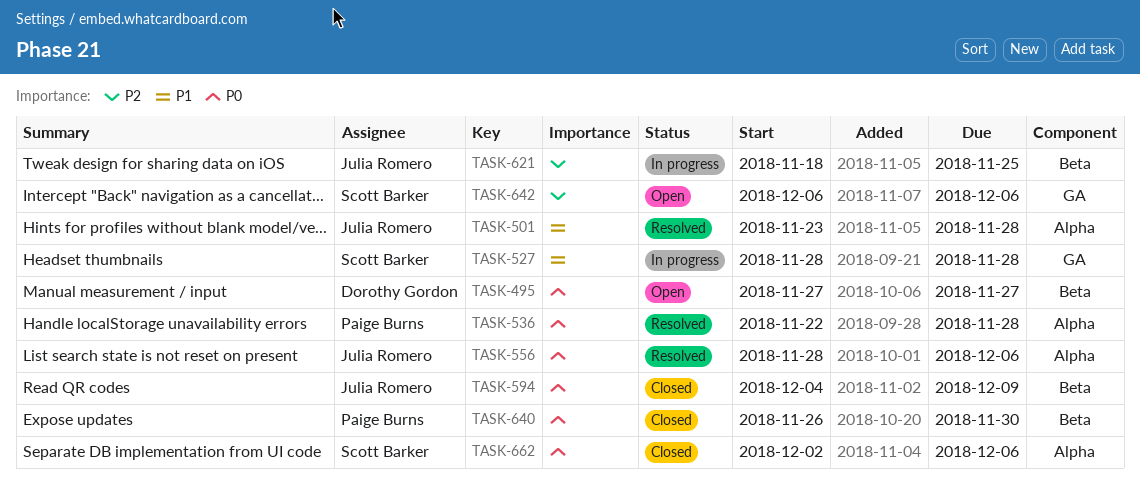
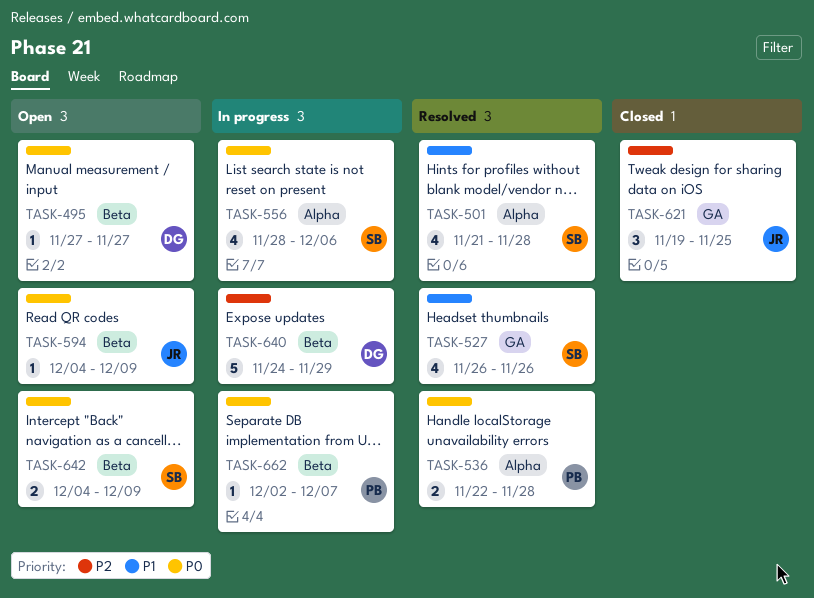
TASK-501, owner: Julia Romero -> Scott Barker
TASK-501, start: Nov 23 -> Nov 21
TASK-527, status: In progress -> Resolved
TASK-527, start: Nov 28 -> Nov 26
TASK-527, due: Nov 28 -> Nov 26
TASK-556, status: Resolved -> In progress
TASK-556, owner: Julia Romero -> Scott Barker
TASK-594, status: Closed -> Open
TASK-621, status: In progress -> Closed
TASK-621, label: Beta -> GA
TASK-621, start: Nov 18 -> Nov 19
TASK-640, status: Closed -> In progress
TASK-640, owner: Paige Burns -> Dorothy Gordon
TASK-640, priority: P0 -> P2
TASK-640, start: Nov 26 -> Nov 24
TASK-640, due: Nov 30 -> Nov 29
TASK-642, priority: P2 -> P0
TASK-642, label: GA -> Beta
TASK-642, start: Dec 6 -> Dec 4
TASK-642, due: Dec 6 -> Dec 9
TASK-662, status: Closed -> In progress
TASK-662, owner: Scott Barker -> Paige Burns
TASK-662, label: Alpha -> Beta
TASK-662, due: Dec 6 -> Dec 7

